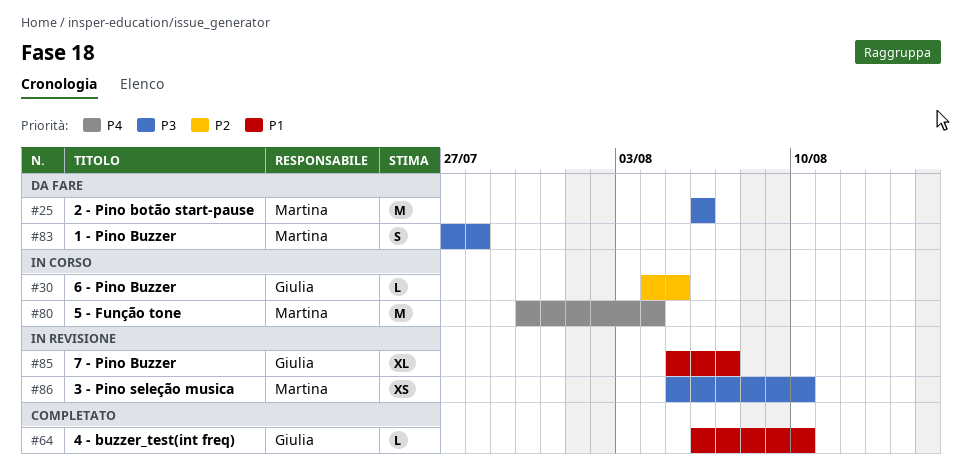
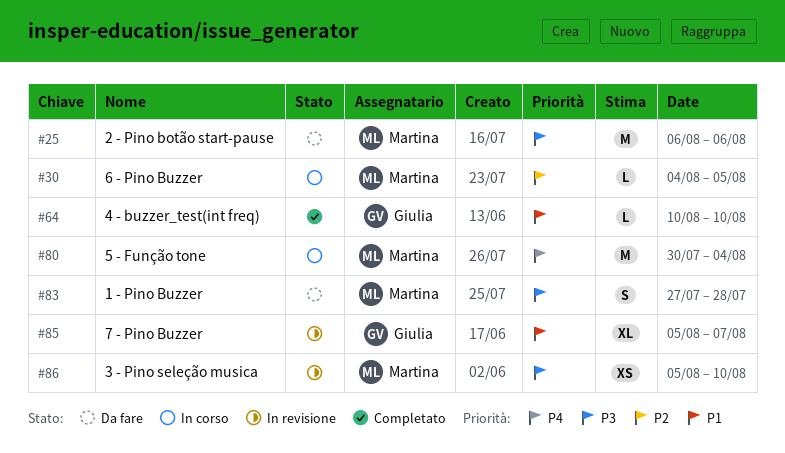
#30, owner: Giulia -> Martina
#64, start: Aug 6 -> Aug 10

